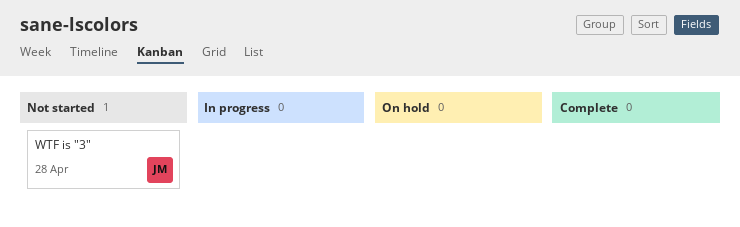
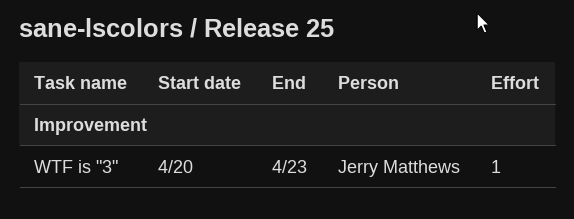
WTF is "3", due: Apr 28 -> Apr 23

